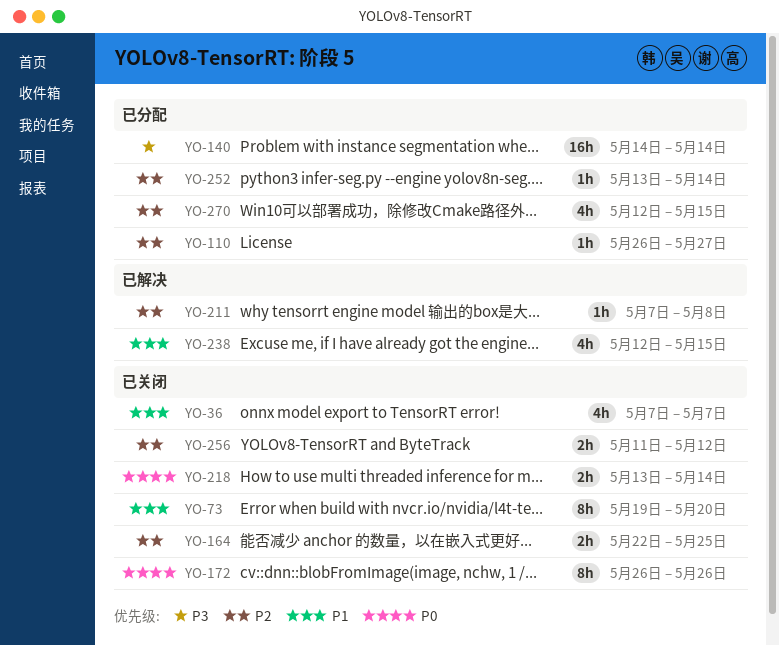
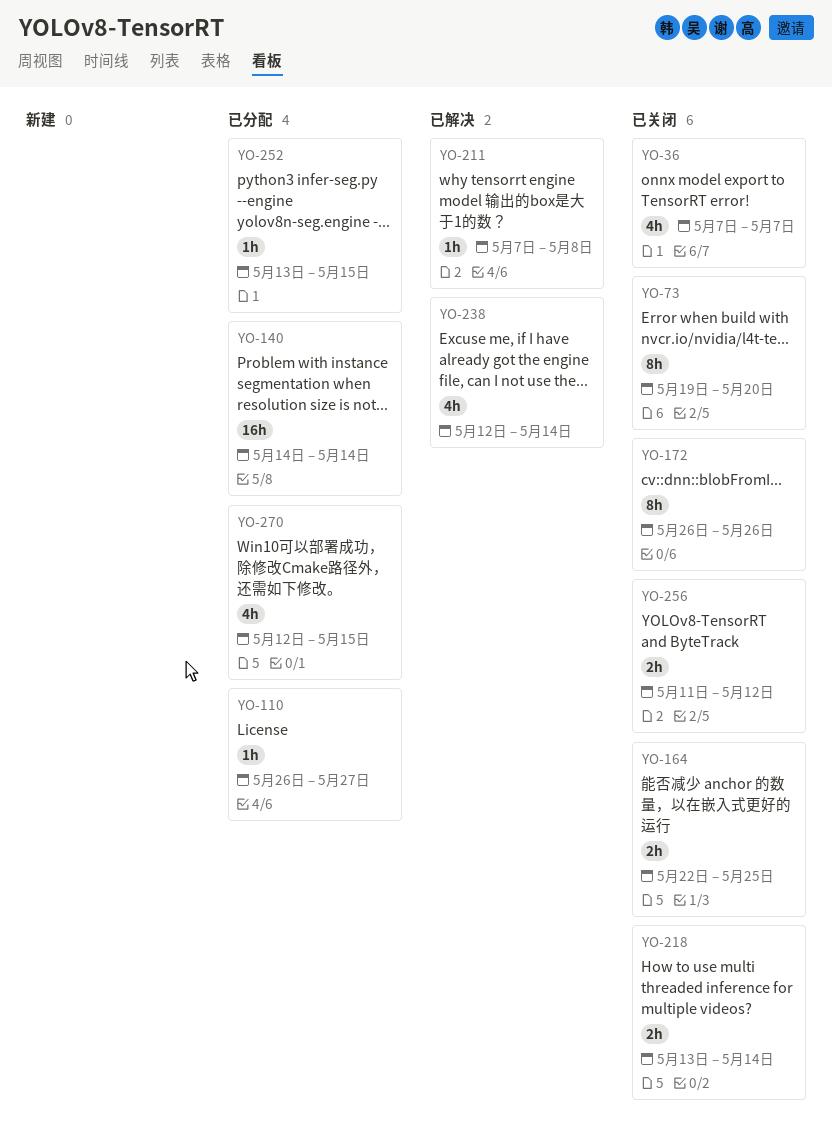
YO-238, due: May 15 -> May 14
YO-252, due: May 14 -> May 15

